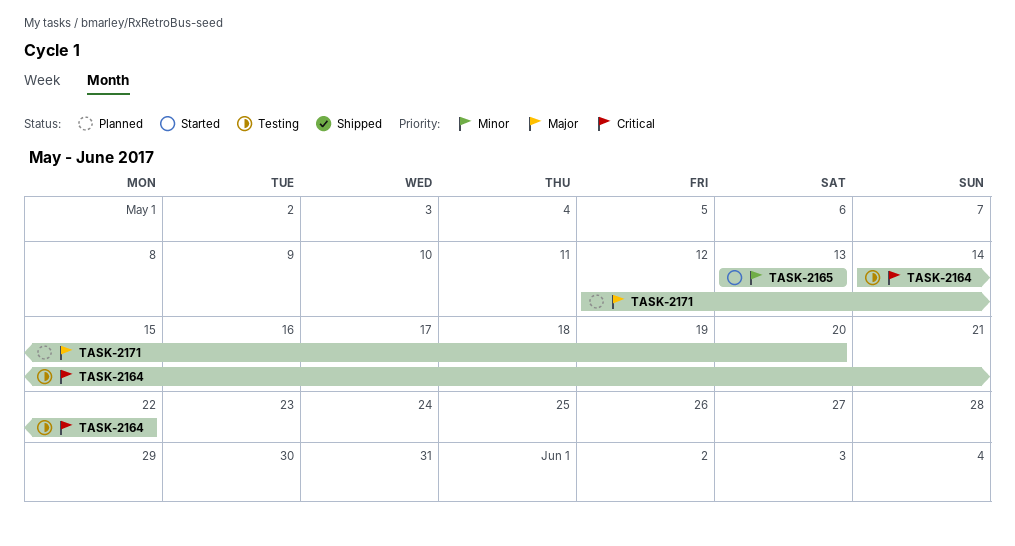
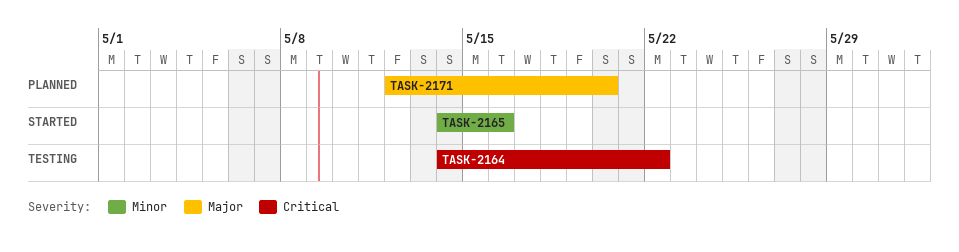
TASK-2165, start: May 13 -> May 14
TASK-2165, due: May 13 -> May 16

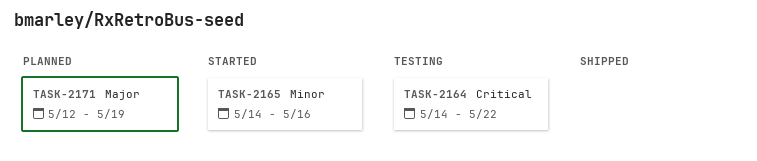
TASK-2171, due: May 20 -> May 19

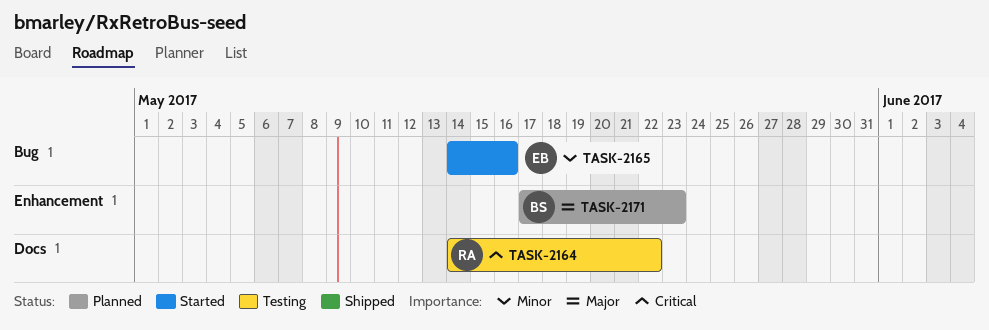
TASK-2171, start: May 12 -> May 17
TASK-2171, due: May 19 -> May 23

